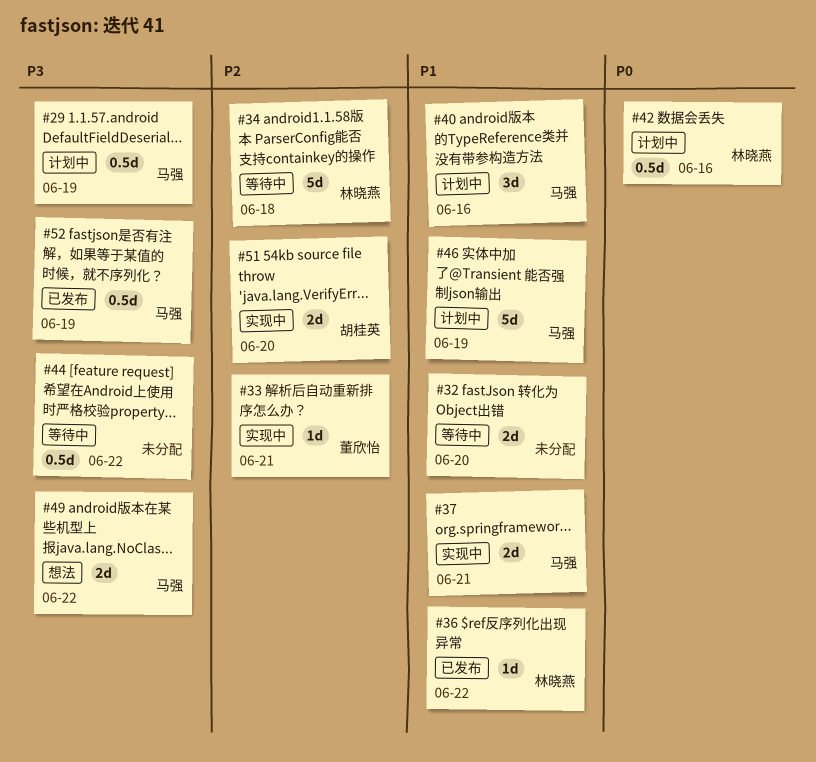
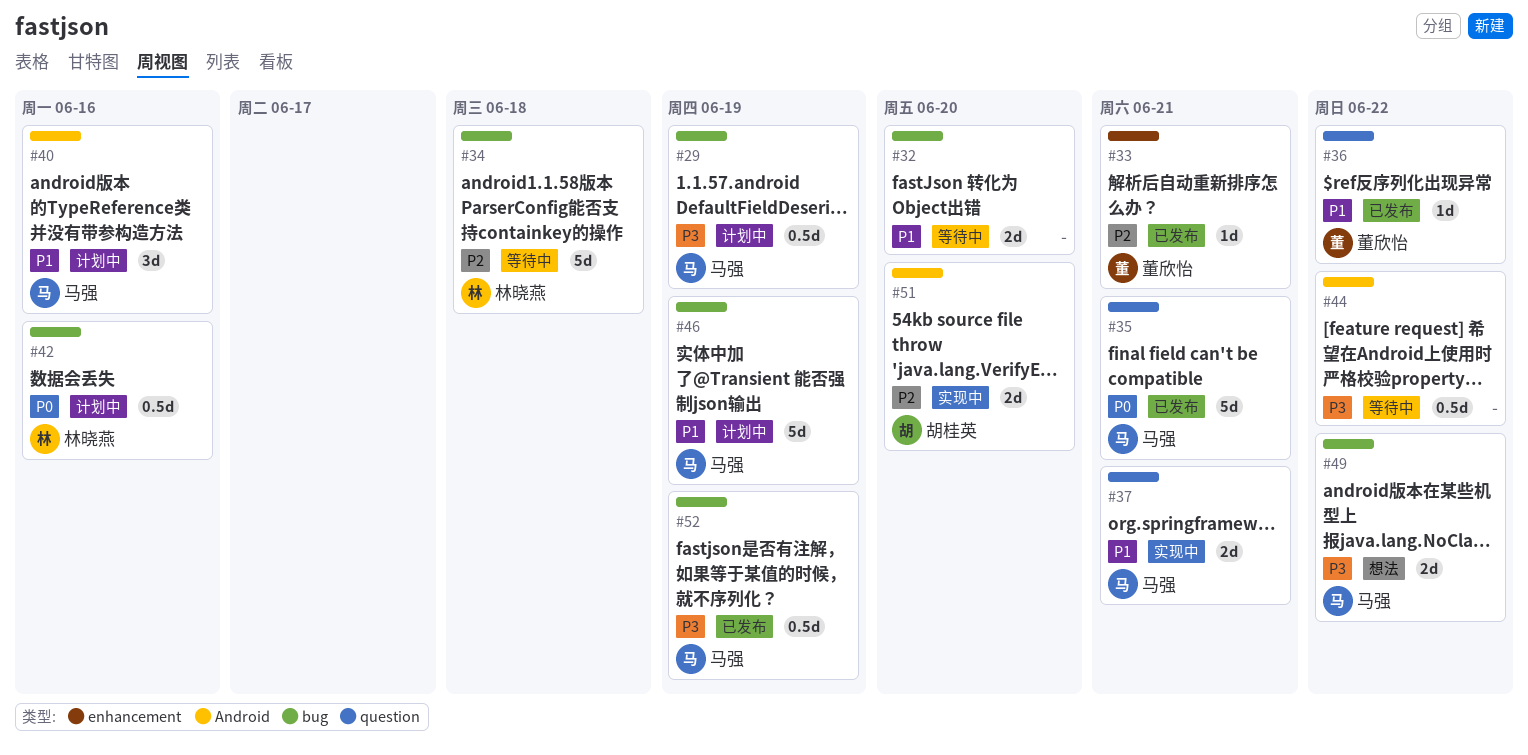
#33, status: 实现中 -> 已发布
#35: none -> present
#36, owner: 林晓燕 -> 董欣怡

